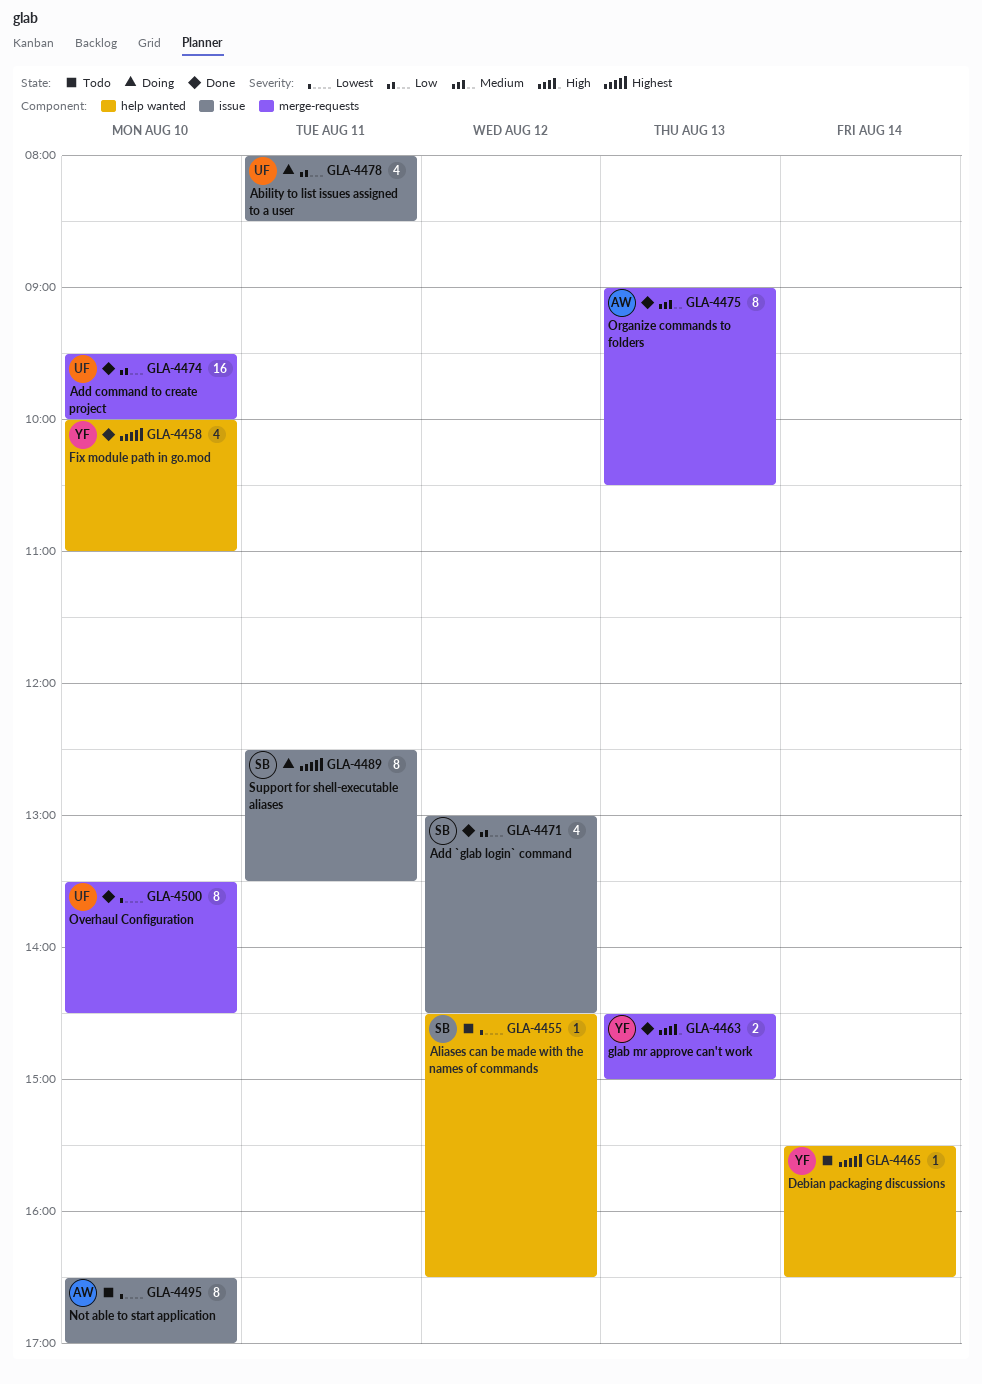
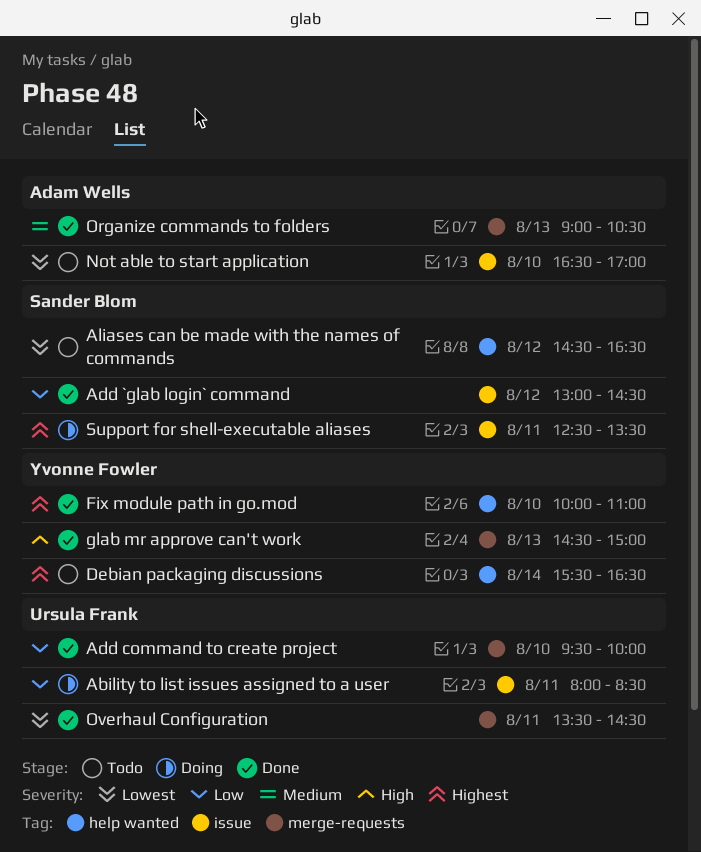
Overhaul Configuration, day: Aug 10 -> Aug 11

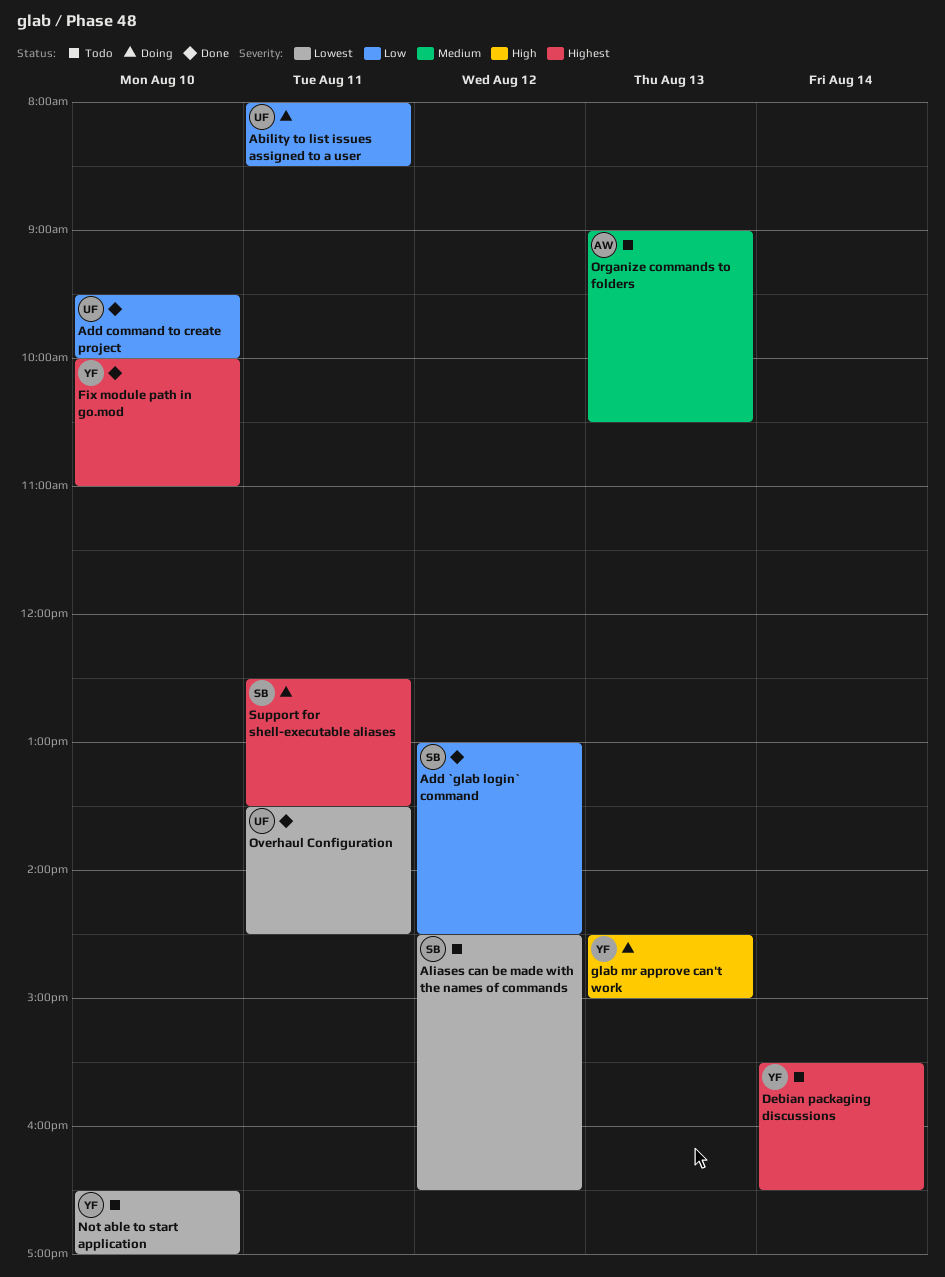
glab mr approve can't work, status: Done -> Doing
Not able to start application, owner: Adam Wells -> Yvonne Fowler
Organize commands to folders, status: Done -> Todo

